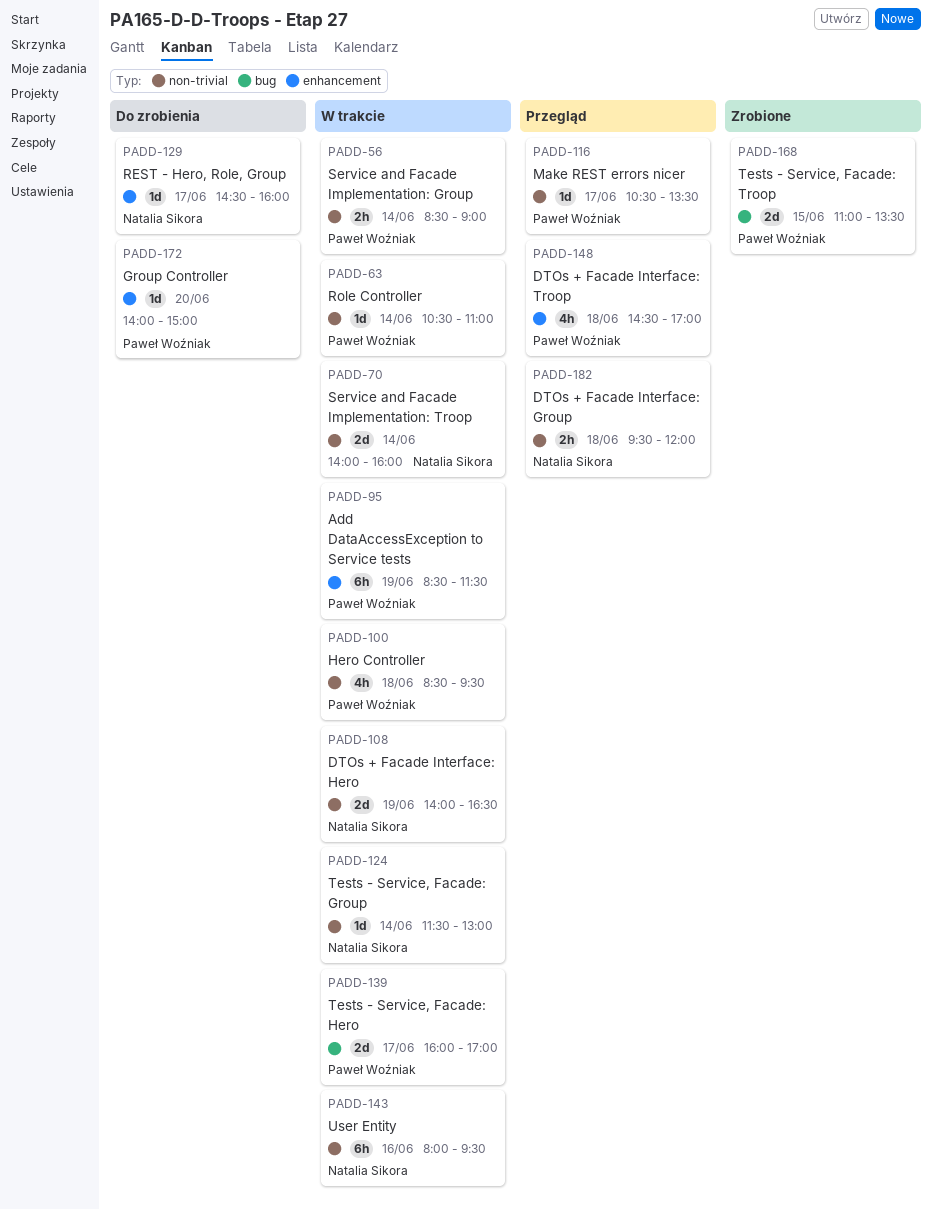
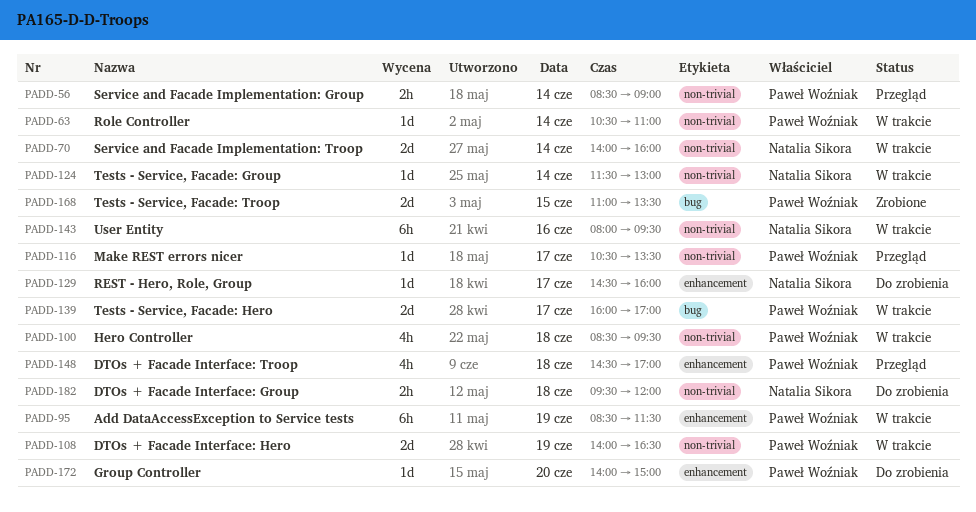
PADD-56, status: W trakcie -> Przegląd
PADD-108, owner: Natalia Sikora -> Paweł Woźniak
PADD-182, status: Przegląd -> Do zrobienia

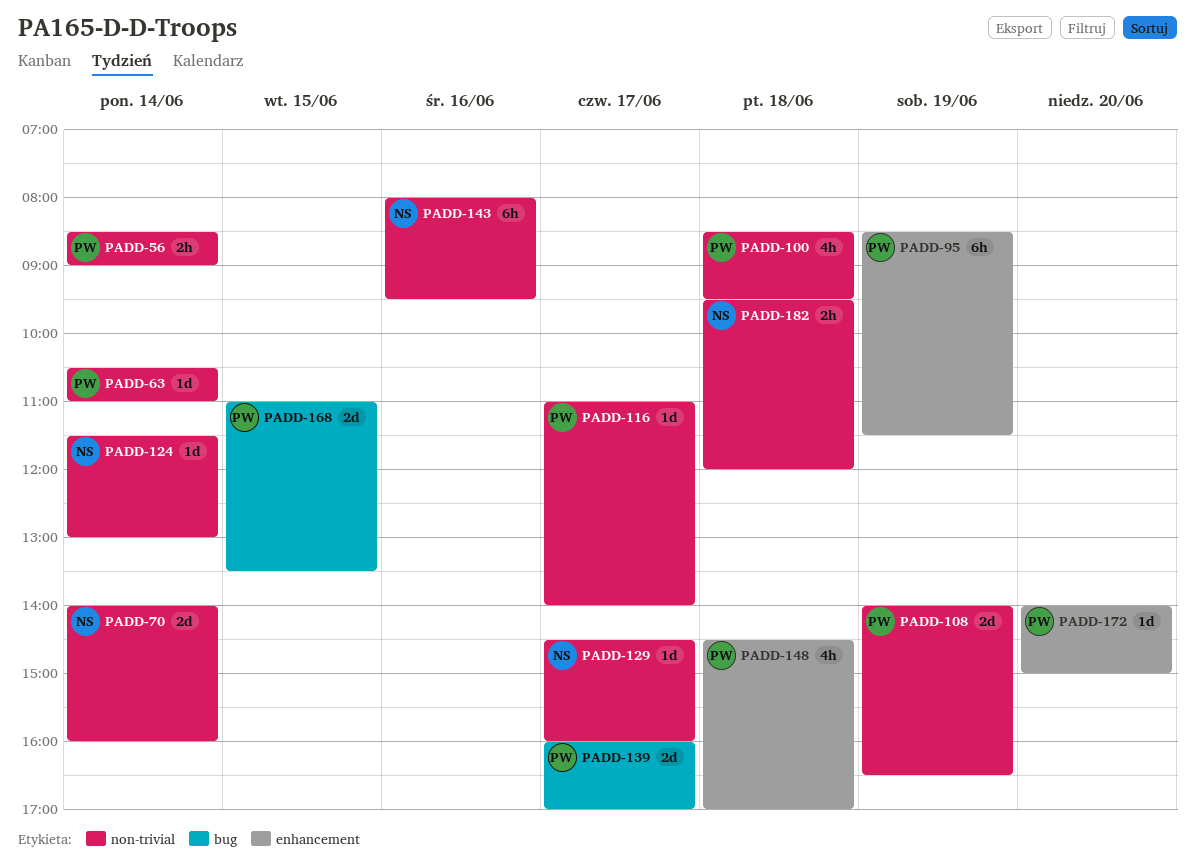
PADD-116, begins: 10:30 -> 11:00
PADD-116, ends: 13:30 -> 14:00
PADD-129, label: enhancement -> non-trivial

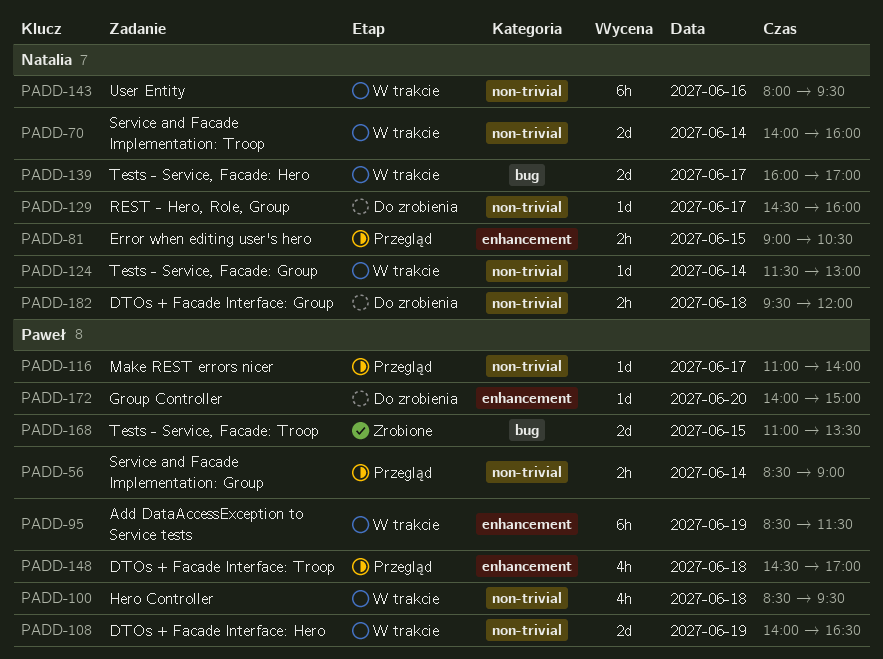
PADD-63: present -> none
PADD-81: none -> present
PADD-139, owner: Paweł -> Natalia

